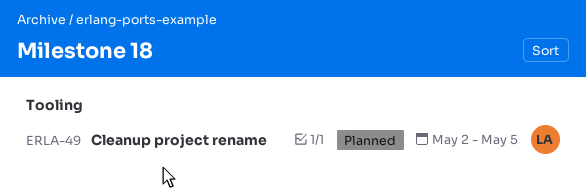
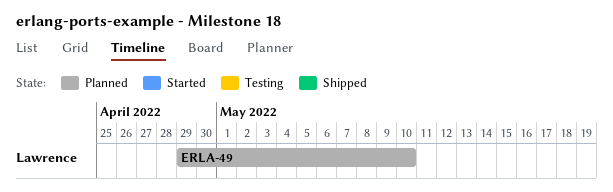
ERLA-49, start: May 2 -> Apr 29
ERLA-49, due: May 5 -> May 10

